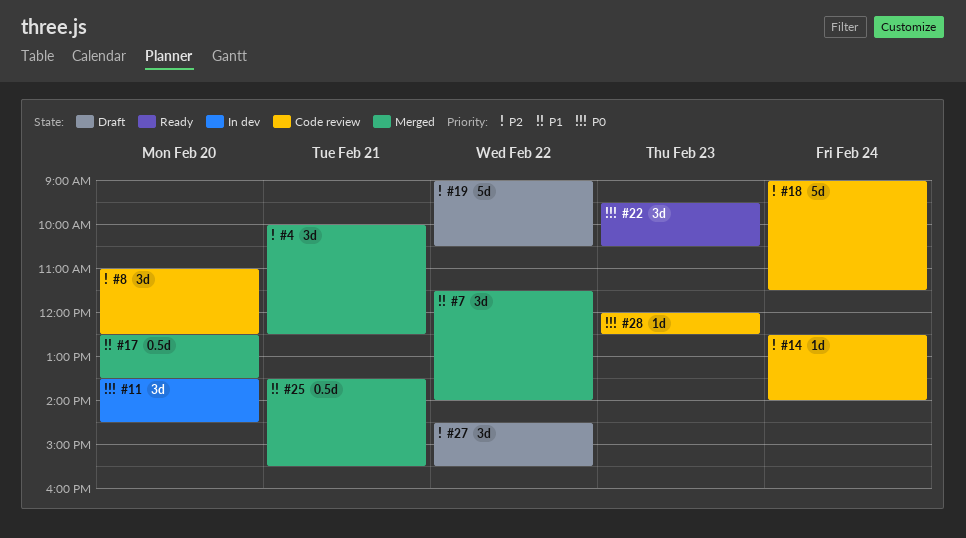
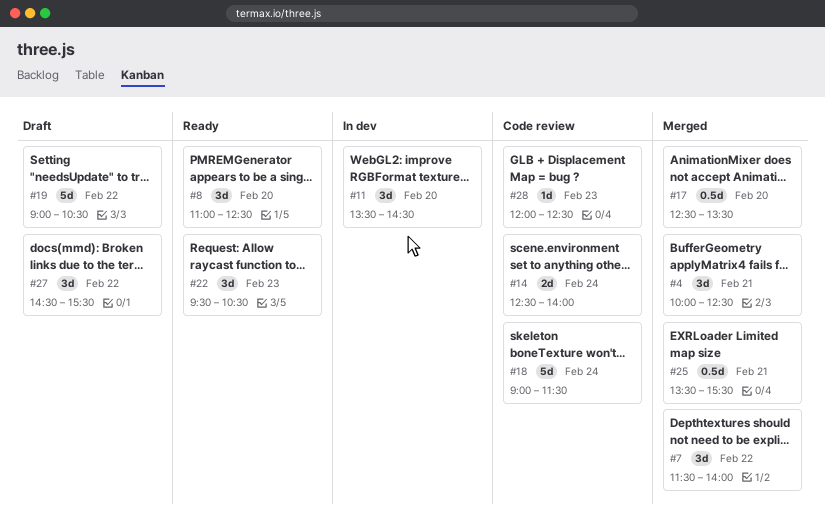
#8, status: Code review -> Ready
#14, estimate: 1d -> 2d

